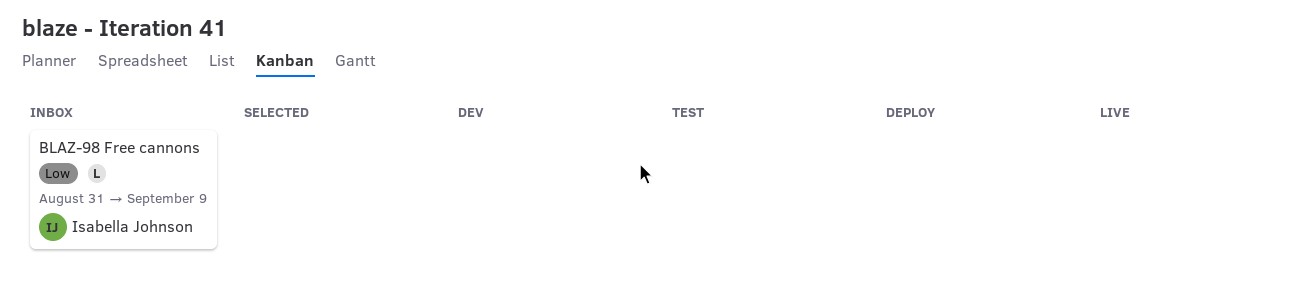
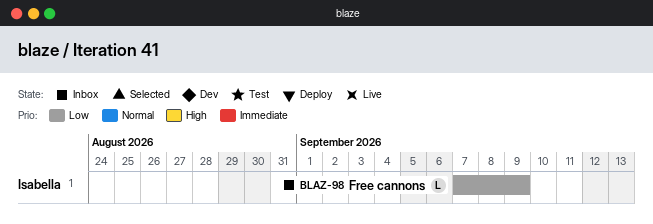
BLAZ-98, start: Aug 31 -> Sep 7

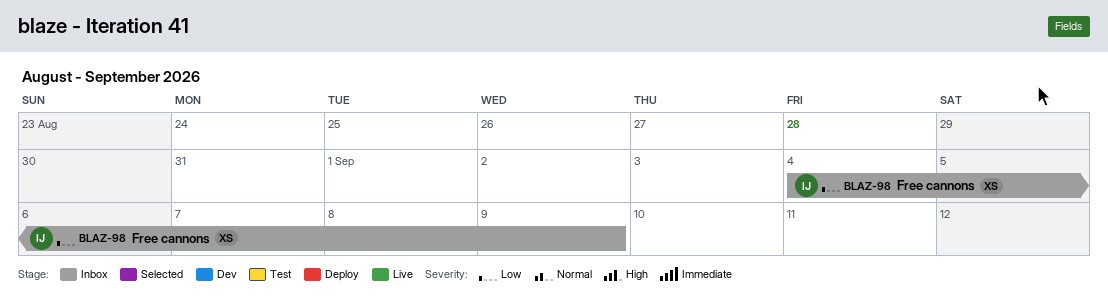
BLAZ-98, estimate: L -> XS
BLAZ-98, start: Sep 7 -> Sep 4

